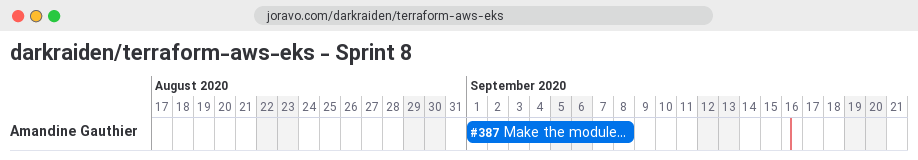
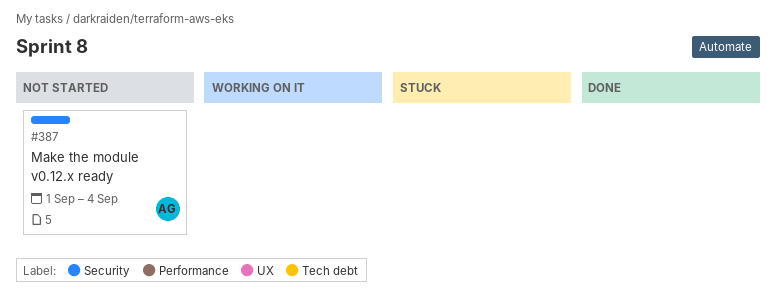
#387, due: Sep 8 -> Sep 4

